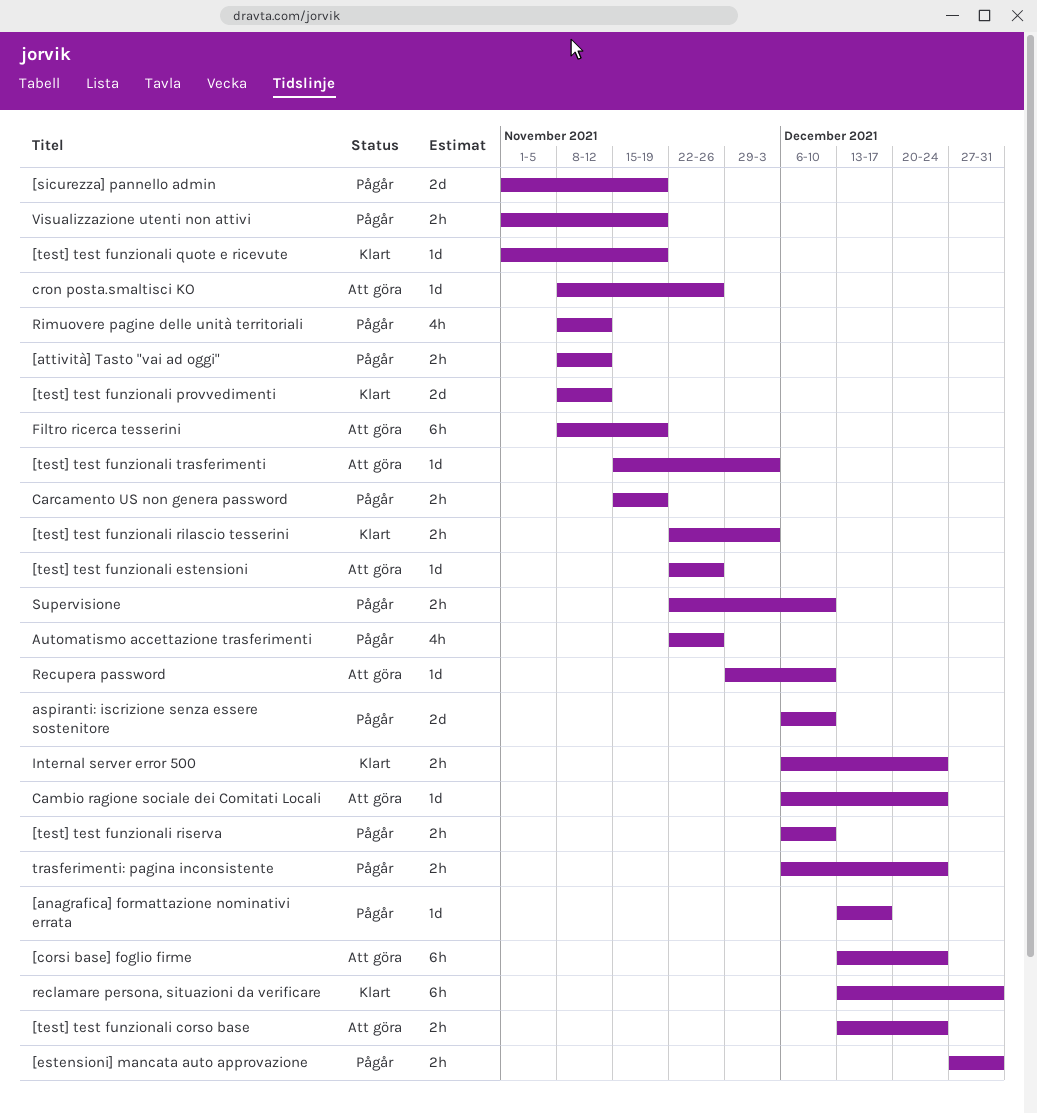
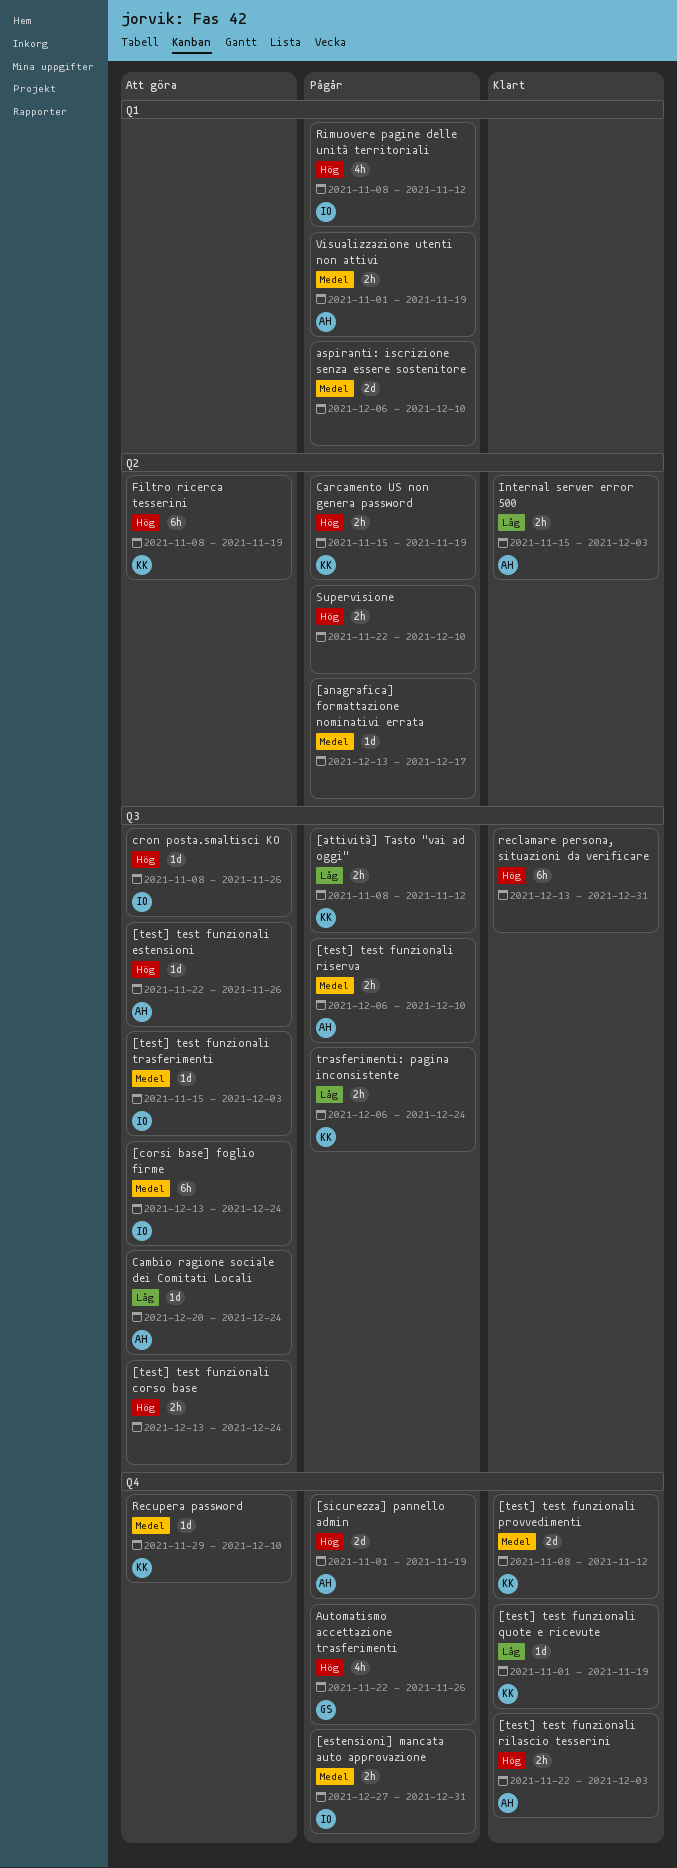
Cambio ragione sociale dei Comitati Locali, start: Dec 6 -> Dec 20
Internal server error 500, start: Dec 6 -> Nov 15
Internal server error 500, due: Dec 24 -> Dec 3

